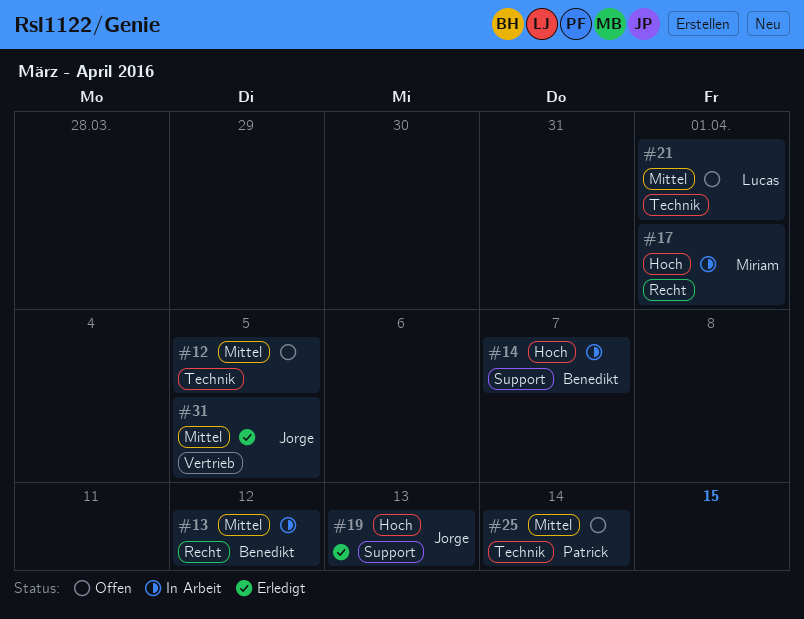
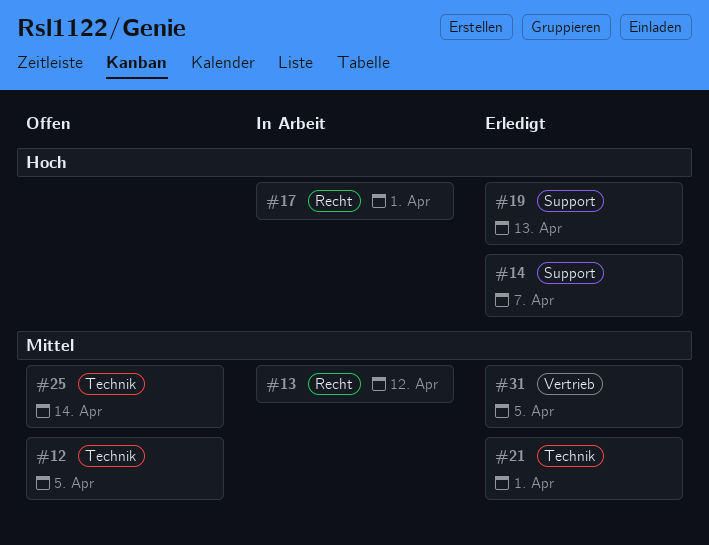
#14, status: In Arbeit -> Erledigt
#21, status: Offen -> Erledigt

